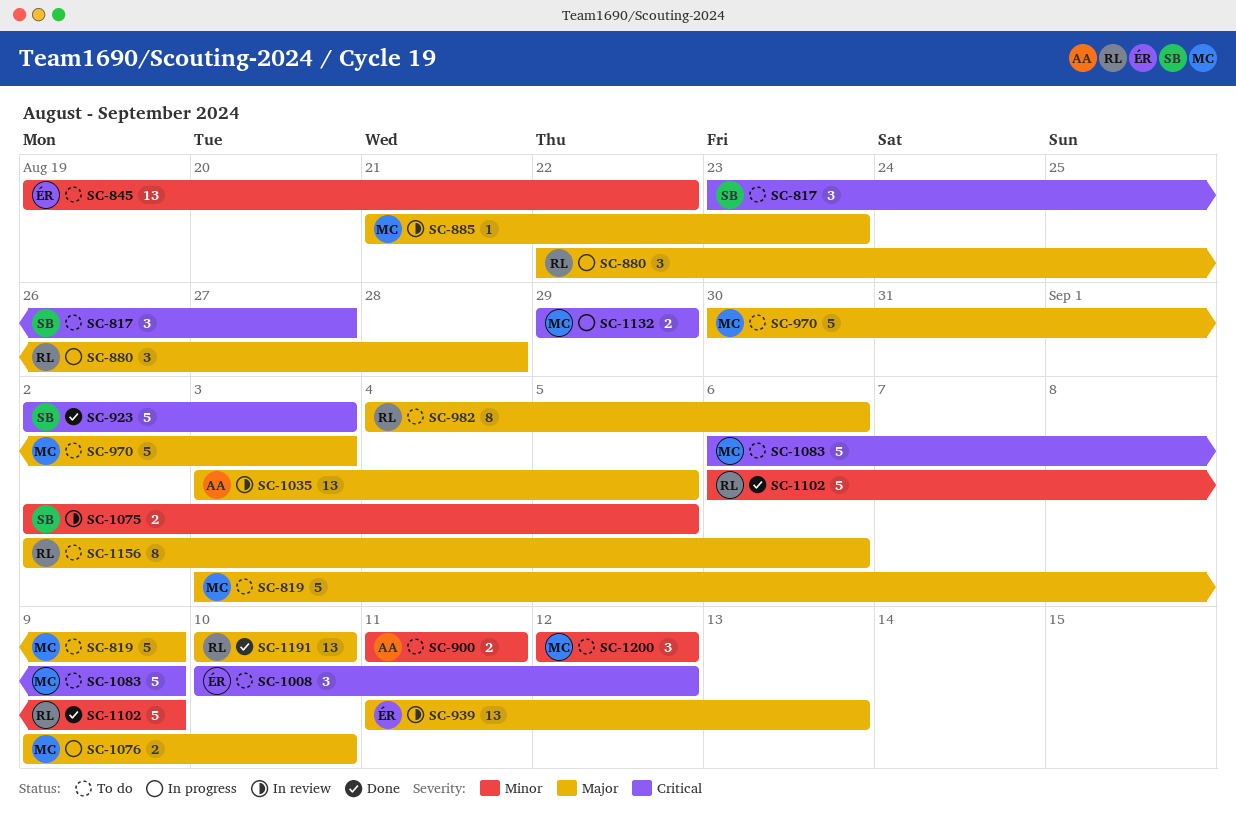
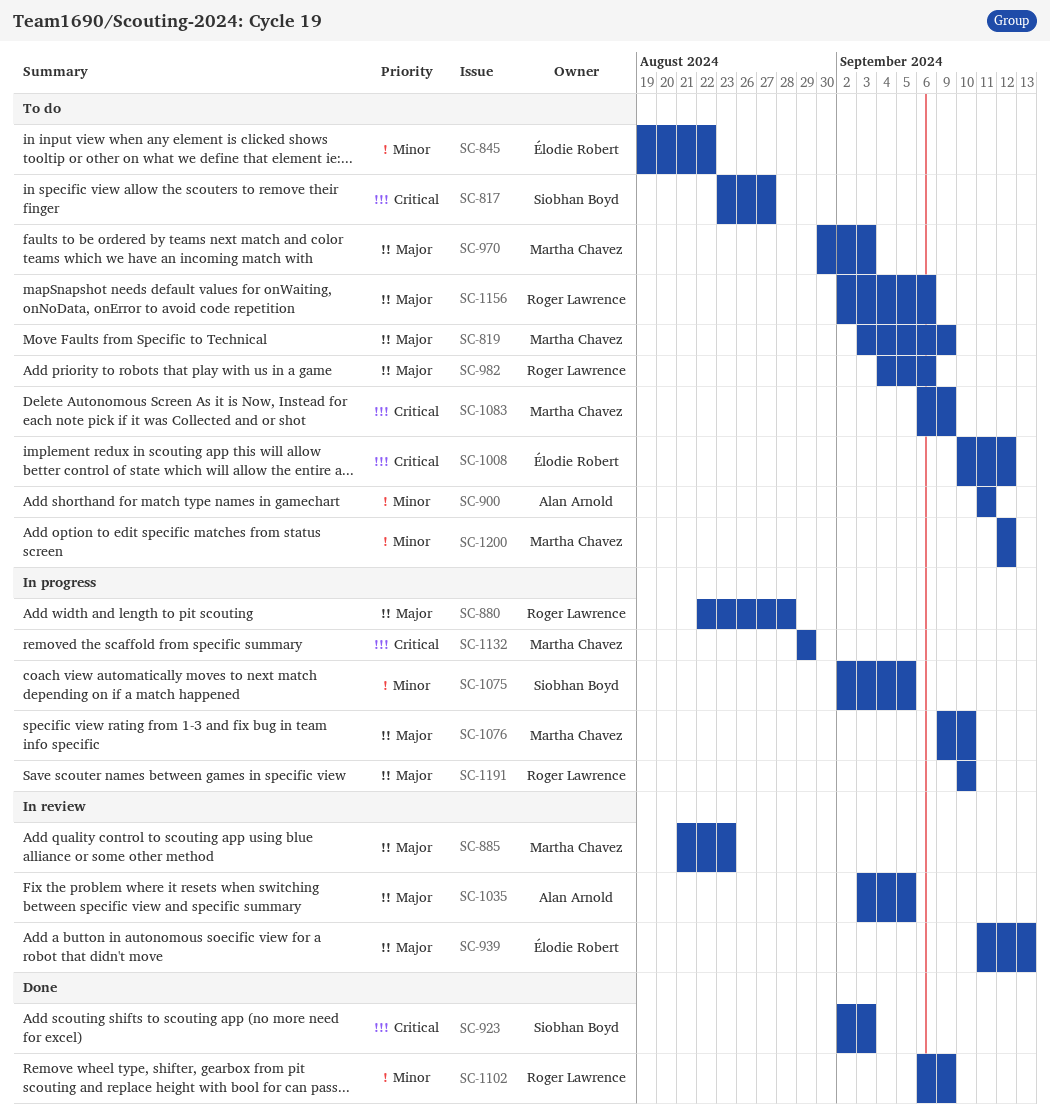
SC-1075, status: In review -> In progress
SC-1191, status: Done -> In progress

